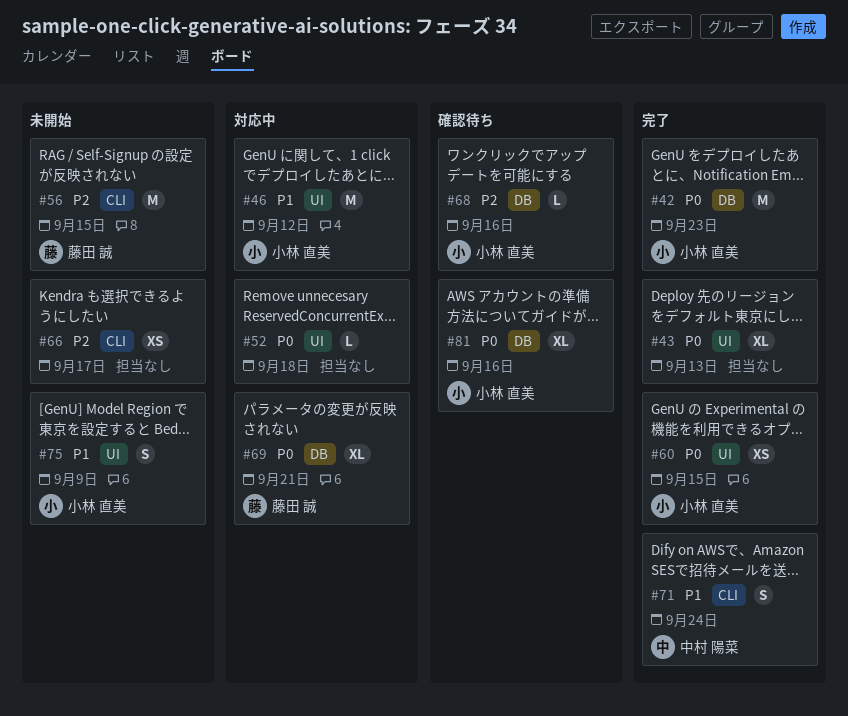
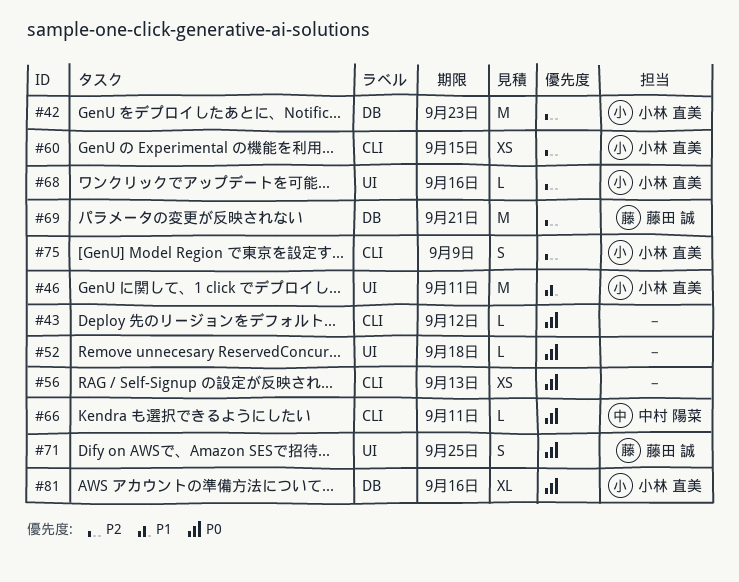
#42, priority: P0 -> P2
#43, label: UI -> CLI
#43, estimate: XL -> L
#43, due: Sep 13 -> Sep 12
#46, due: Sep 12 -> Sep 11
#56, owner: 藤田 誠 -> none
#56, priority: P2 -> P0
#56, estimate: M -> XS
#56, due: Sep 15 -> Sep 13
#60, priority: P0 -> P2
#60, label: UI -> CLI
#66, owner: none -> 中村 陽菜
#66, priority: P2 -> P0
#66, estimate: XS -> L
#66, due: Sep 17 -> Sep 11
#68, label: DB -> UI
#69, priority: P0 -> P2
#69, estimate: XL -> M
#71, owner: 中村 陽菜 -> 藤田 誠
#71, priority: P1 -> P0
#71, label: CLI -> UI
#71, due: Sep 24 -> Sep 25
#75, priority: P1 -> P2
#75, label: UI -> CLI

